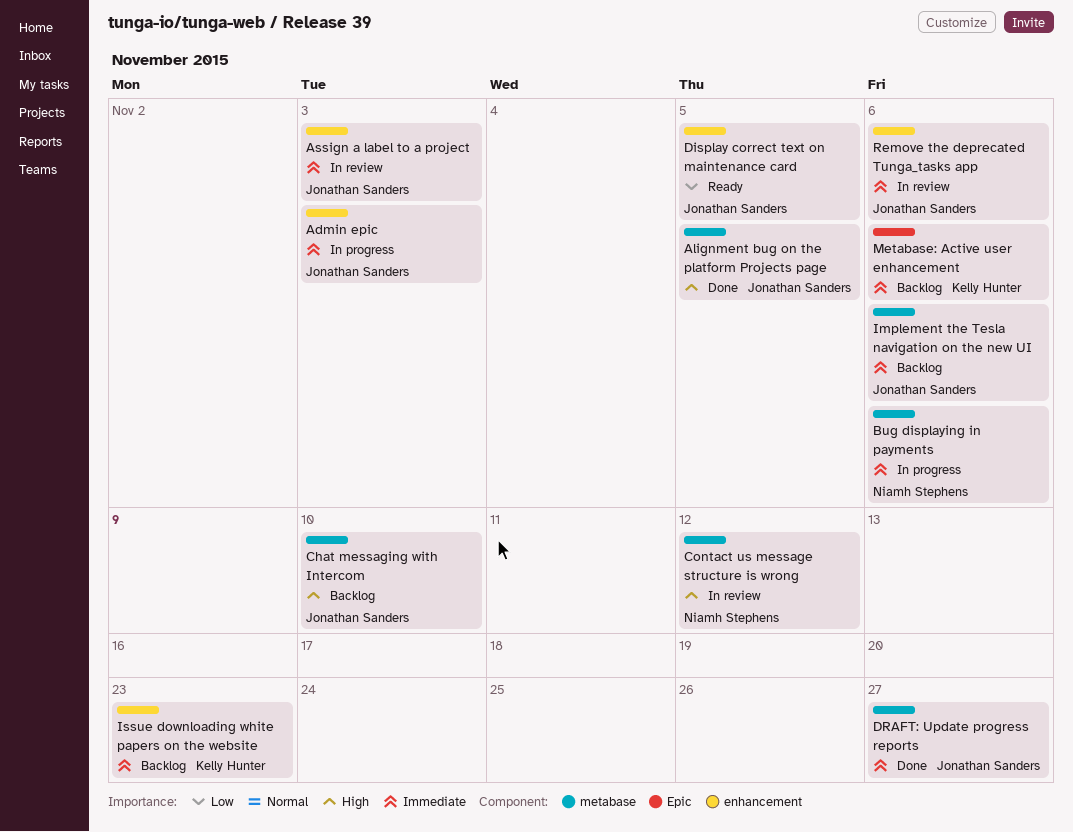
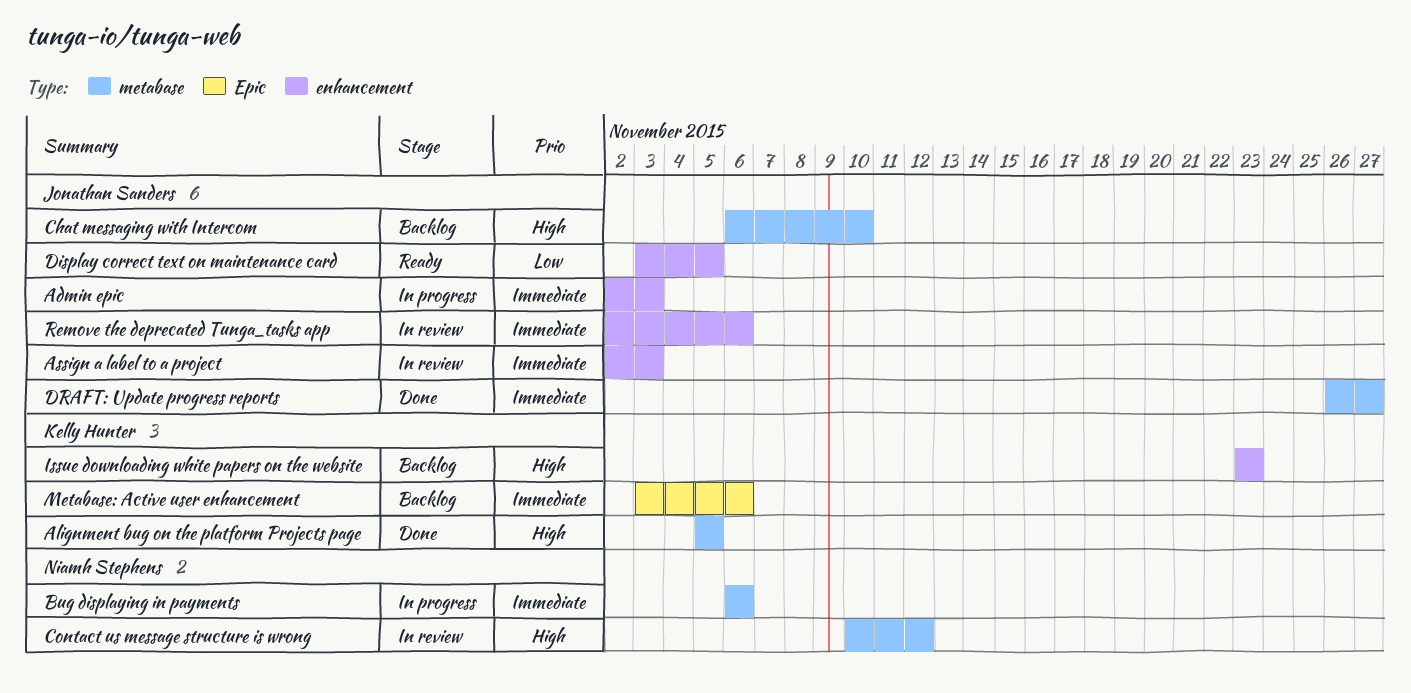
Alignment bug on the platform Projects page, owner: Jonathan Sanders -> Kelly Hunter
Implement the Tesla navigation on the new UI: present -> none
Issue downloading white papers on the website, priority: Immediate -> High

